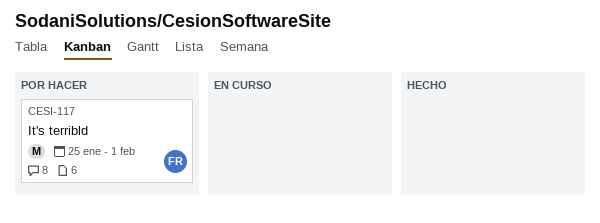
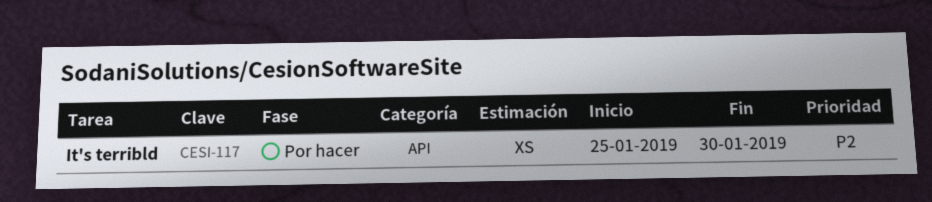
CESI-117, estimate: M -> XS
CESI-117, due: Feb 1 -> Jan 30

